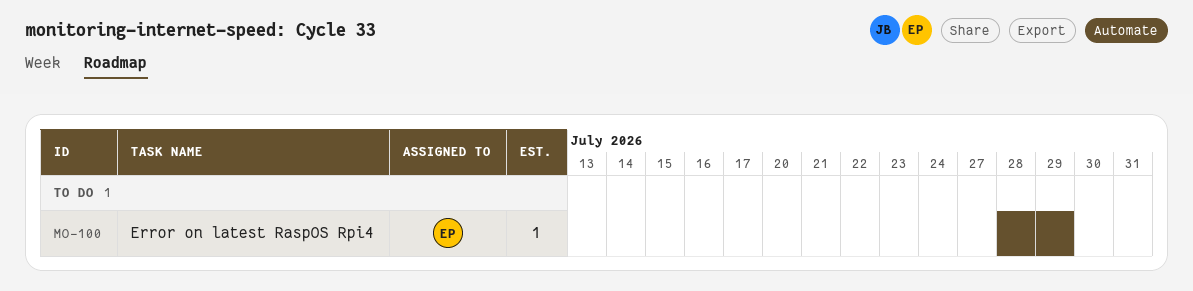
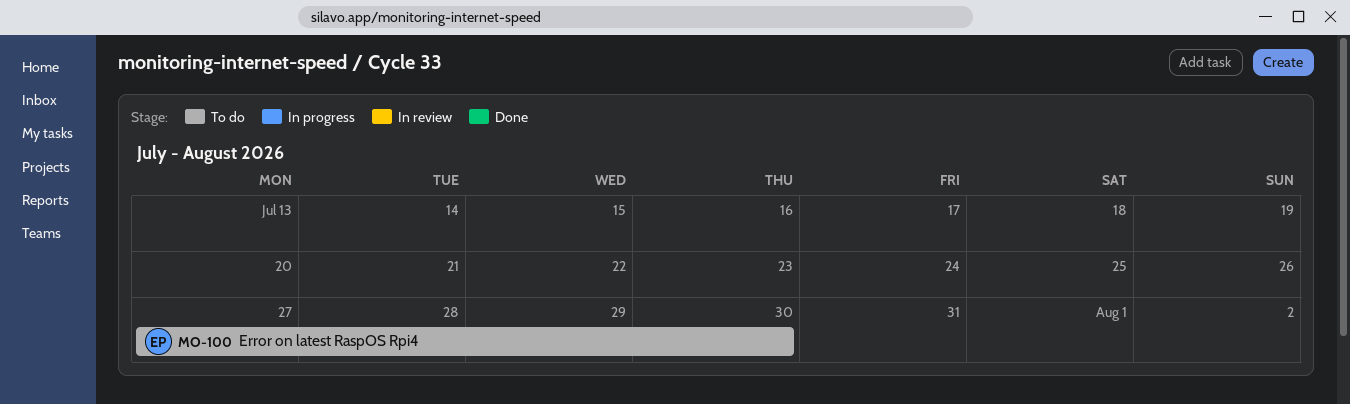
MO-100, start: Jul 28 -> Jul 27
MO-100, due: Jul 29 -> Jul 30

